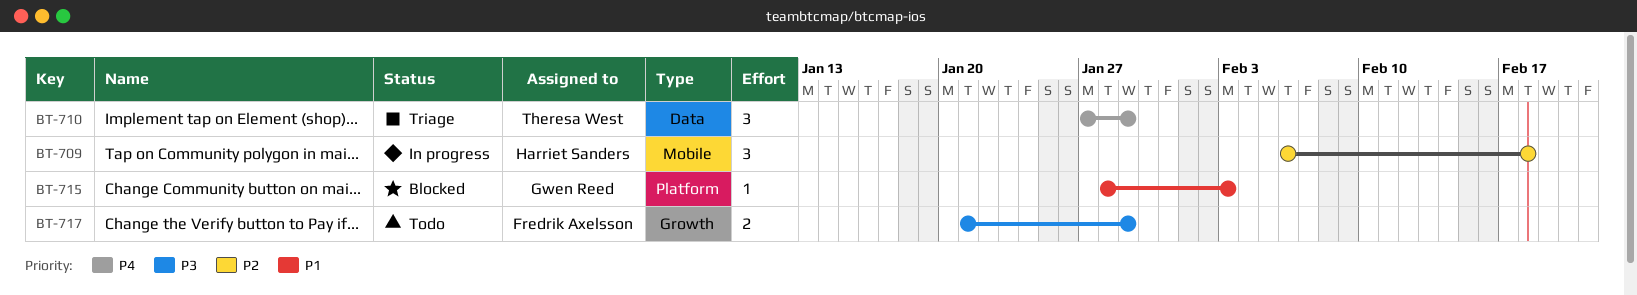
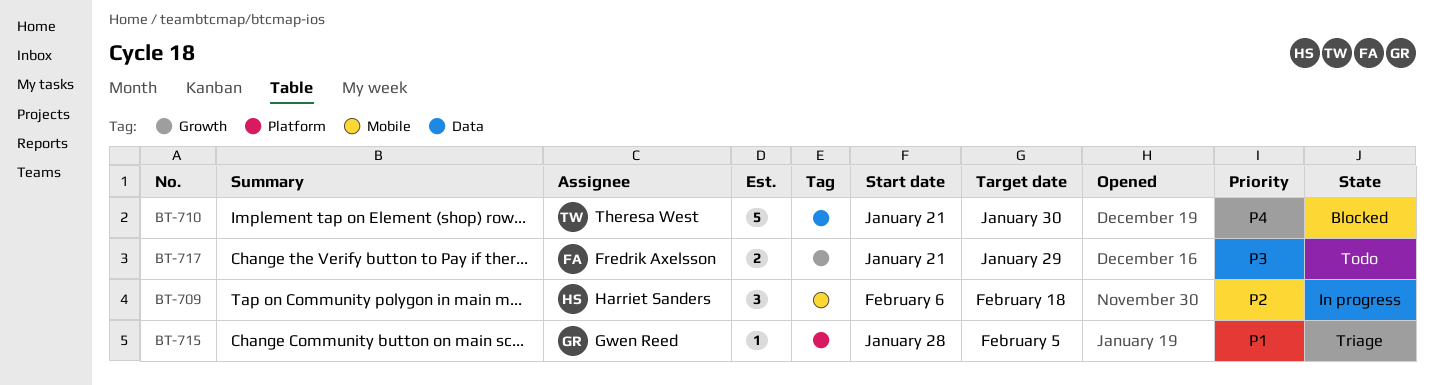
BT-710, status: Triage -> Blocked
BT-710, estimate: 3 -> 5
BT-710, start: Jan 27 -> Jan 21
BT-710, due: Jan 29 -> Jan 30
BT-715, status: Blocked -> Triage
BT-715, due: Feb 3 -> Feb 5

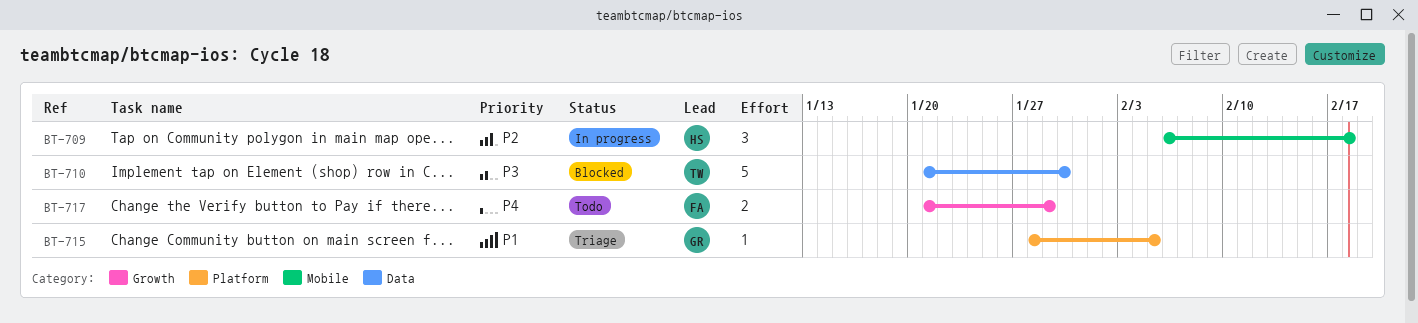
BT-710, priority: P4 -> P3
BT-717, priority: P3 -> P4

